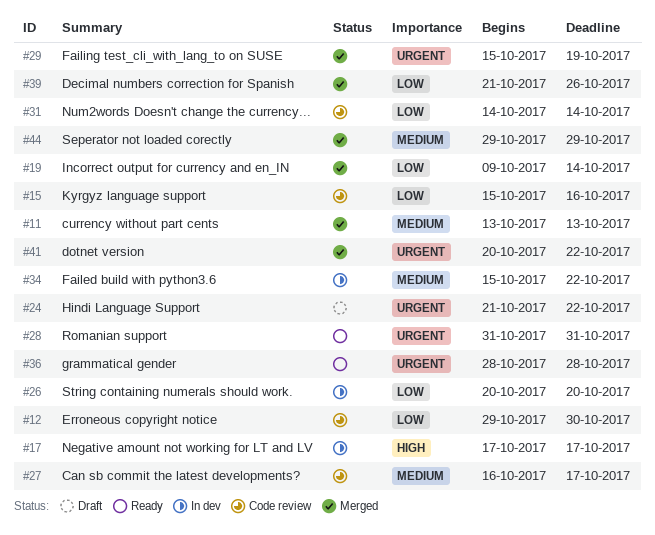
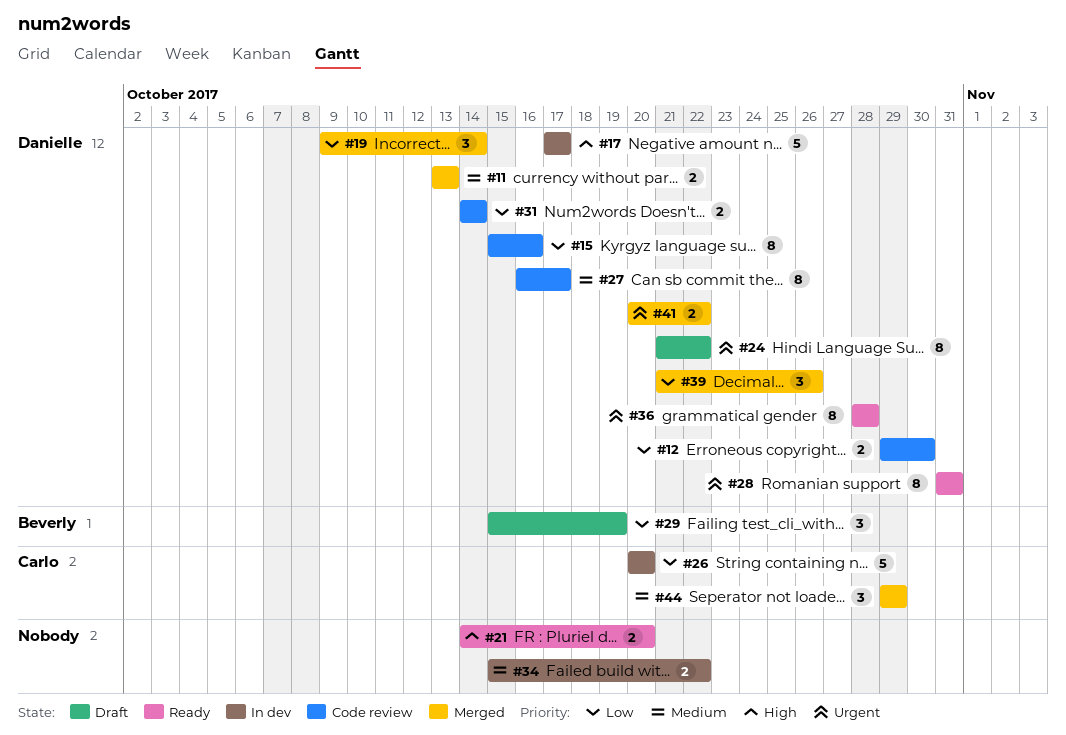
#21: none -> present
#29, status: Merged -> Draft
#29, priority: Urgent -> Low

